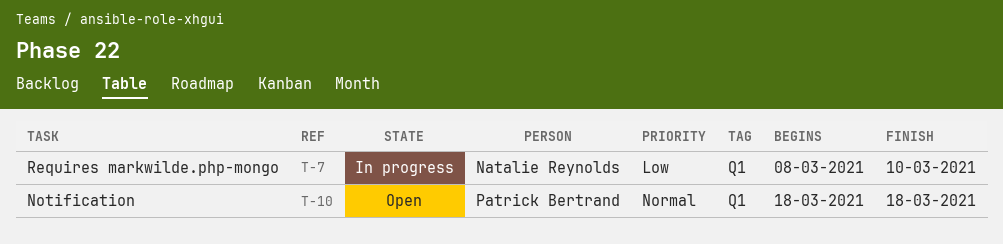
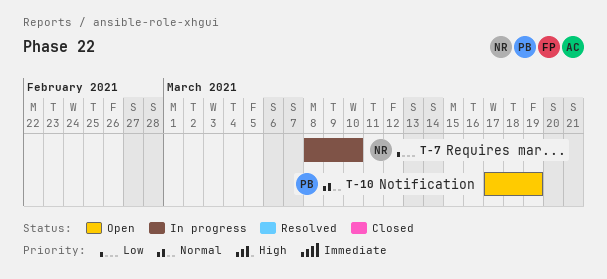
T-10, start: Mar 18 -> Mar 17
T-10, due: Mar 18 -> Mar 19

